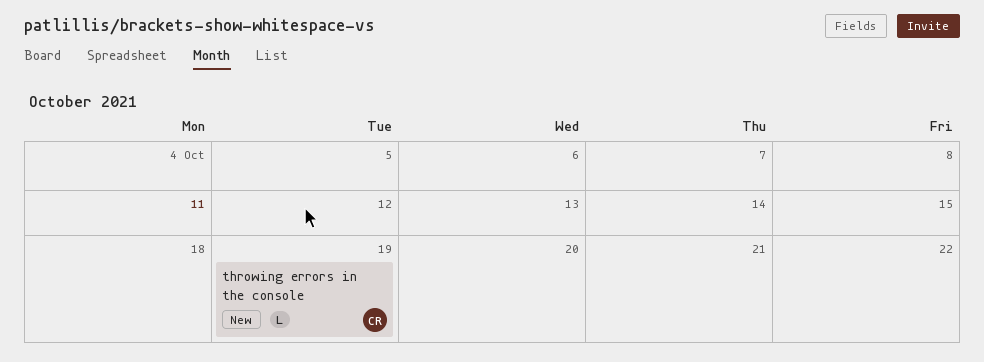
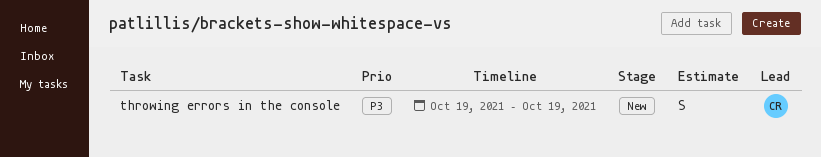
throwing errors in the console, estimate: L -> S

